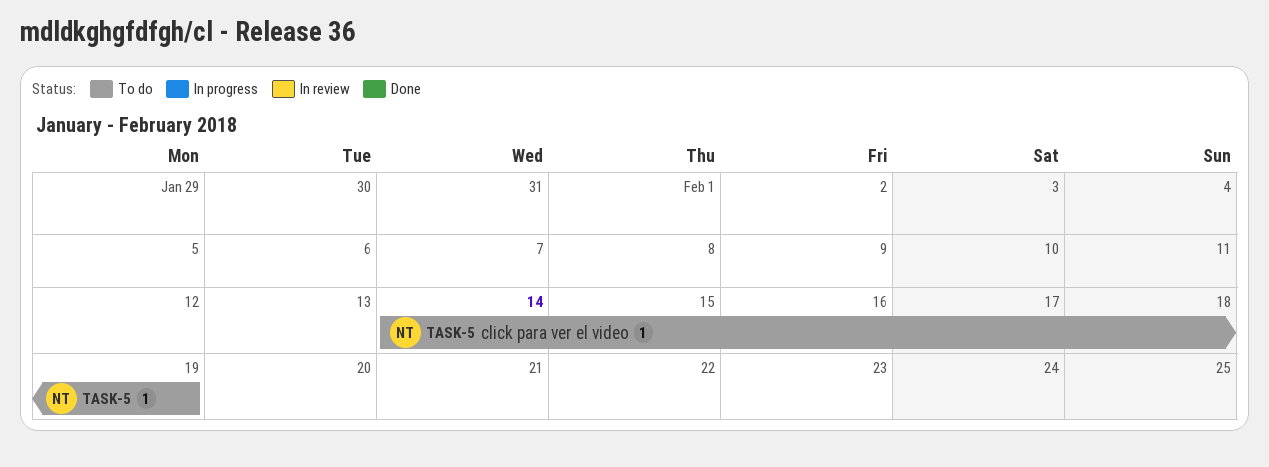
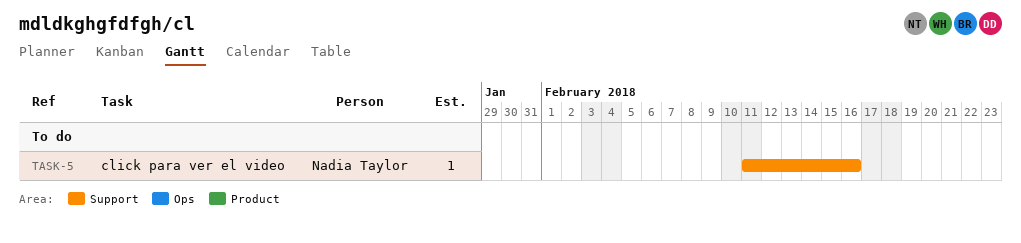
TASK-5, start: Feb 14 -> Feb 11
TASK-5, due: Feb 19 -> Feb 16

